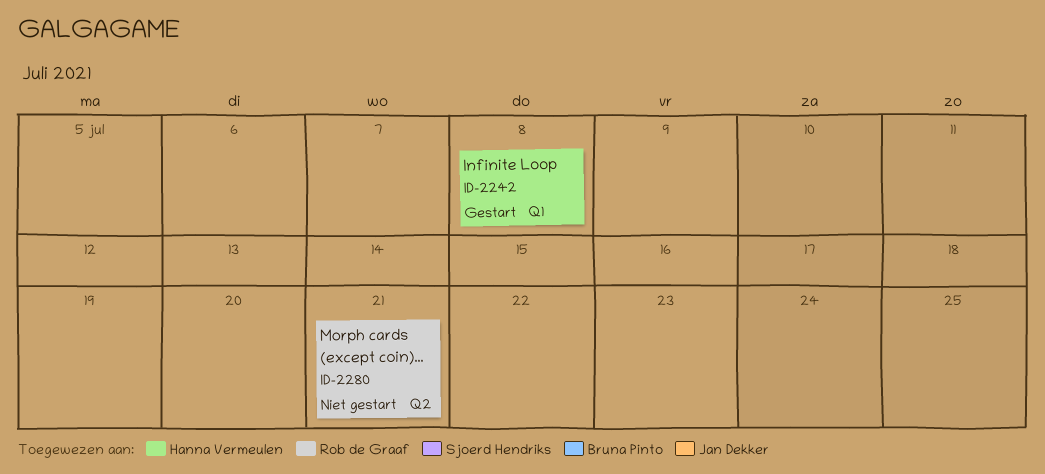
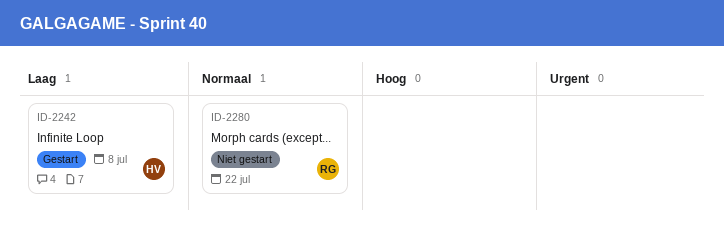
ID-2280, due: Jul 21 -> Jul 22

